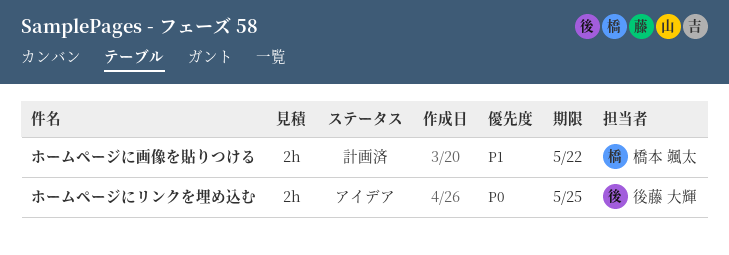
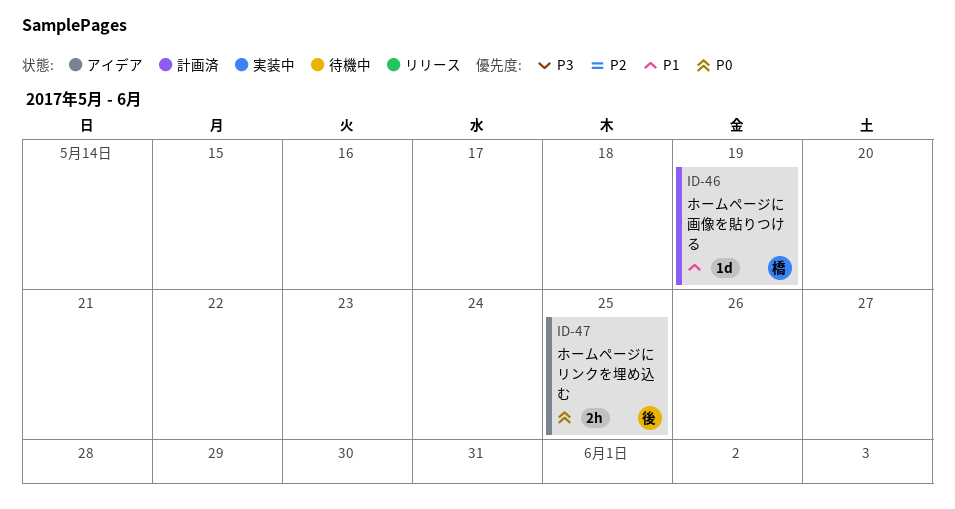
ホームページに画像を貼りつける, estimate: 2h -> 1d
ホームページに画像を貼りつける, due: May 22 -> May 19

